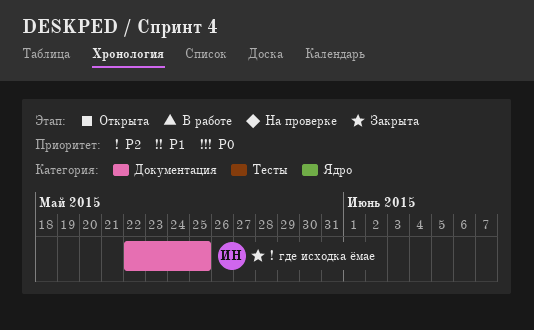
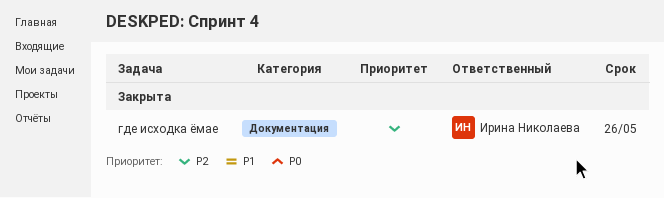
где исходка ёмае, due: May 25 -> May 26

